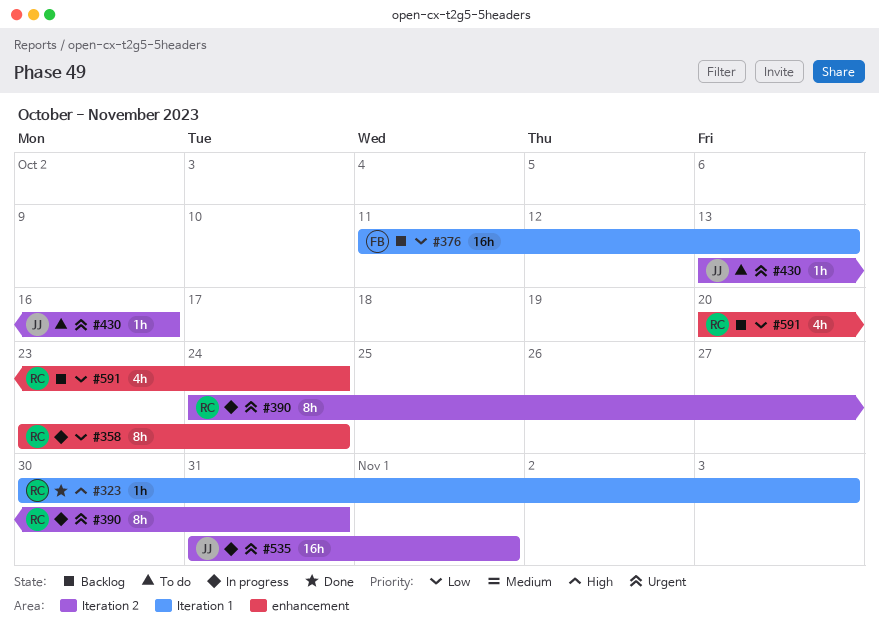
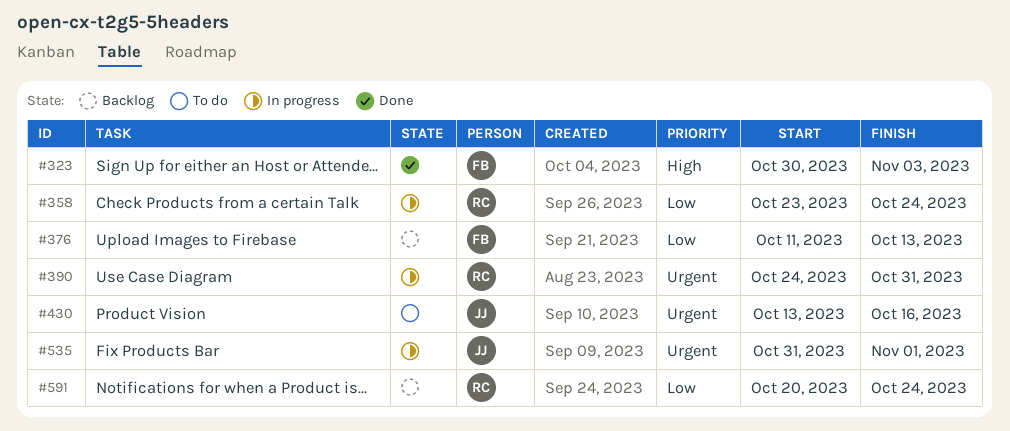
#323, owner: RC -> FB

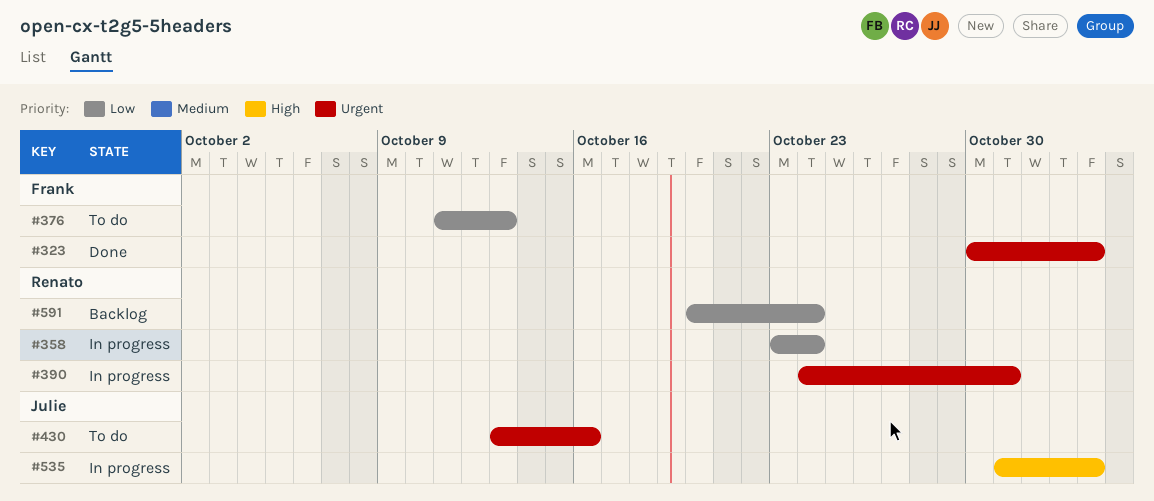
#323, priority: High -> Urgent
#376, status: Backlog -> To do
#535, priority: Urgent -> High
#535, due: Nov 1 -> Nov 3

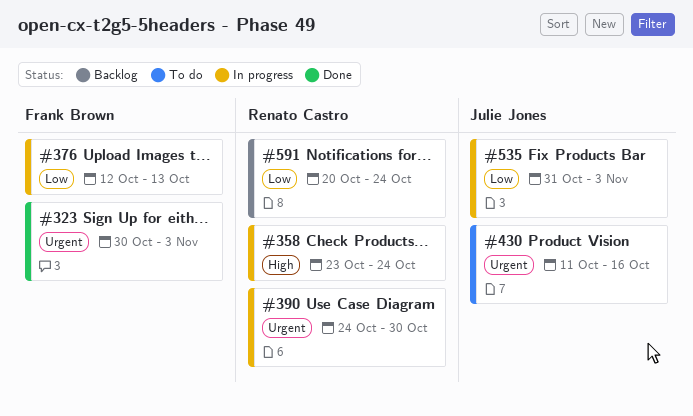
#358, priority: Low -> High
#376, status: To do -> In progress
#376, start: Oct 11 -> Oct 12
#390, due: Oct 31 -> Oct 30
#430, start: Oct 13 -> Oct 11
#535, priority: High -> Low

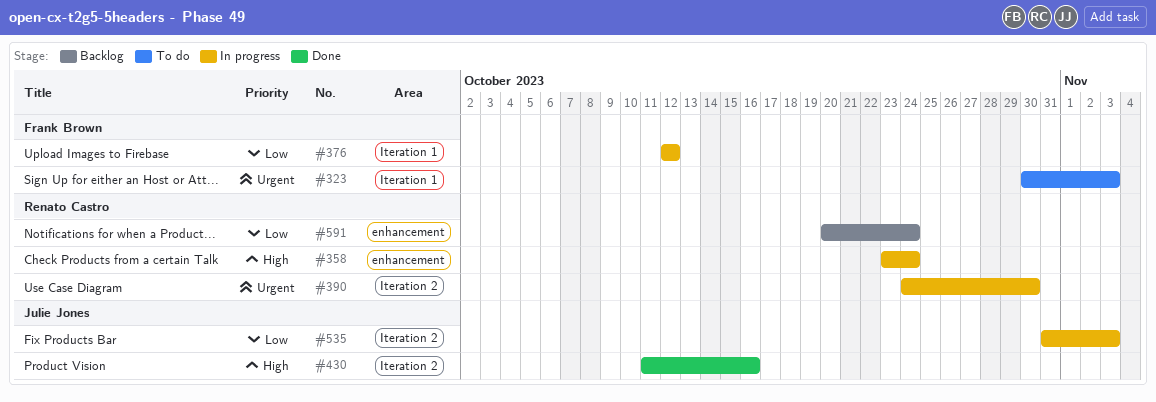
#323, status: Done -> To do
#376, due: Oct 13 -> Oct 12
#430, status: To do -> Done
#430, priority: Urgent -> High

